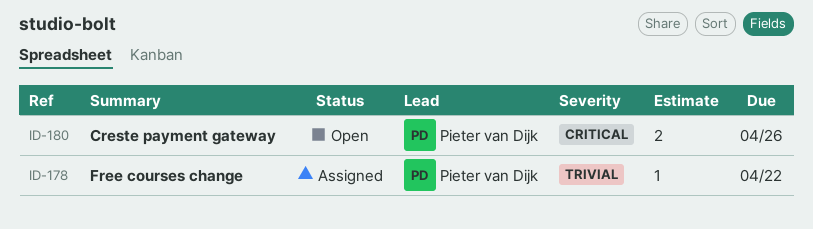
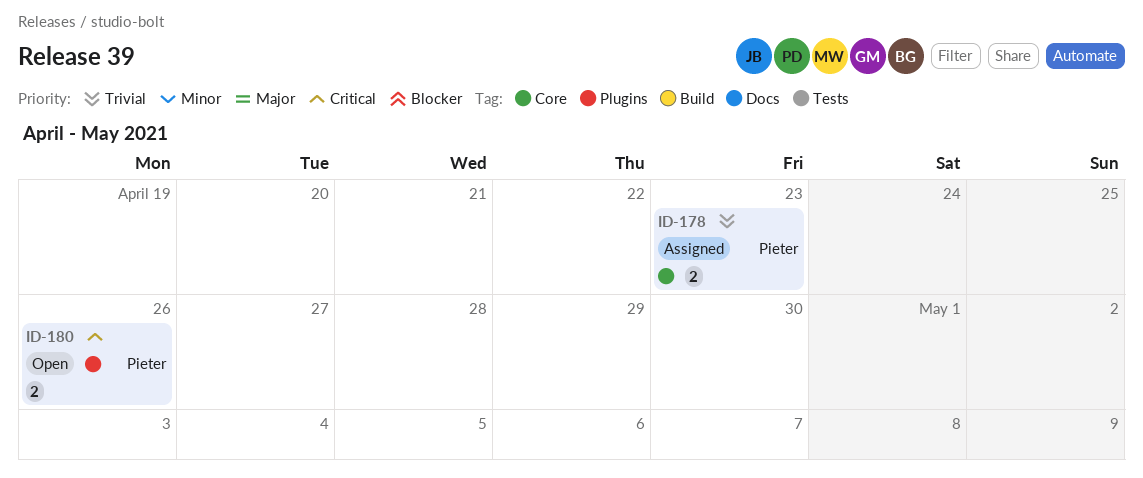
ID-178, estimate: 1 -> 2
ID-178, due: Apr 22 -> Apr 23

